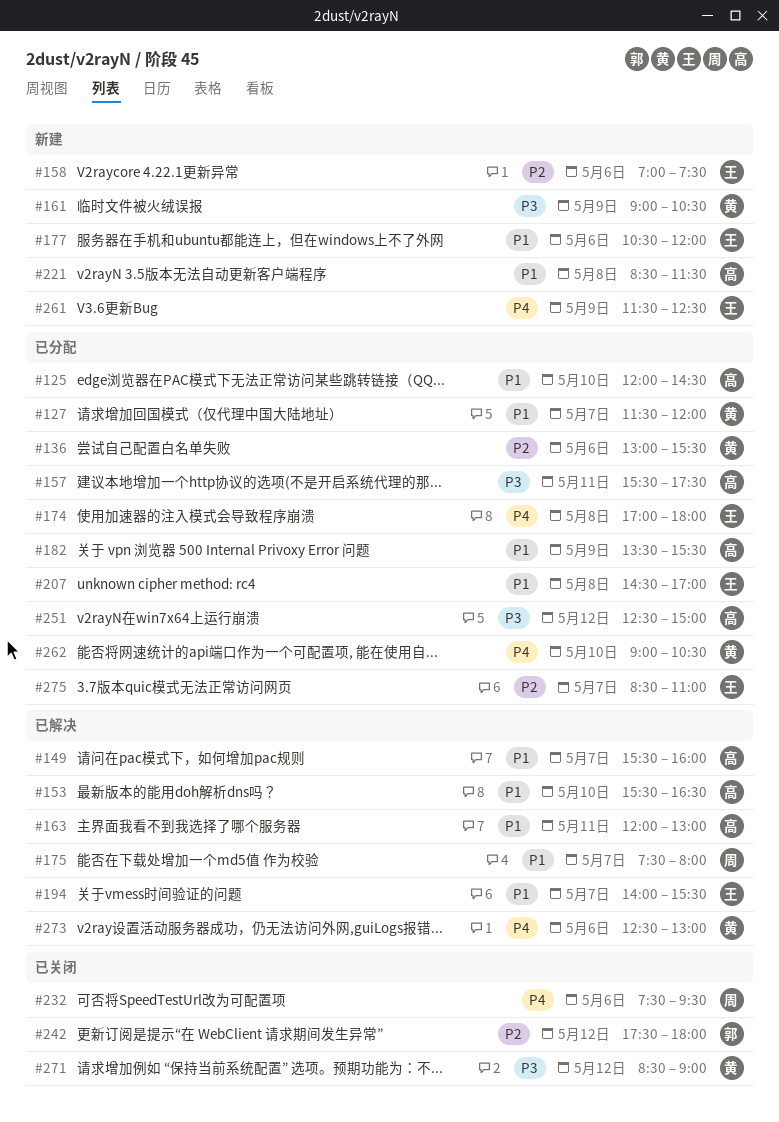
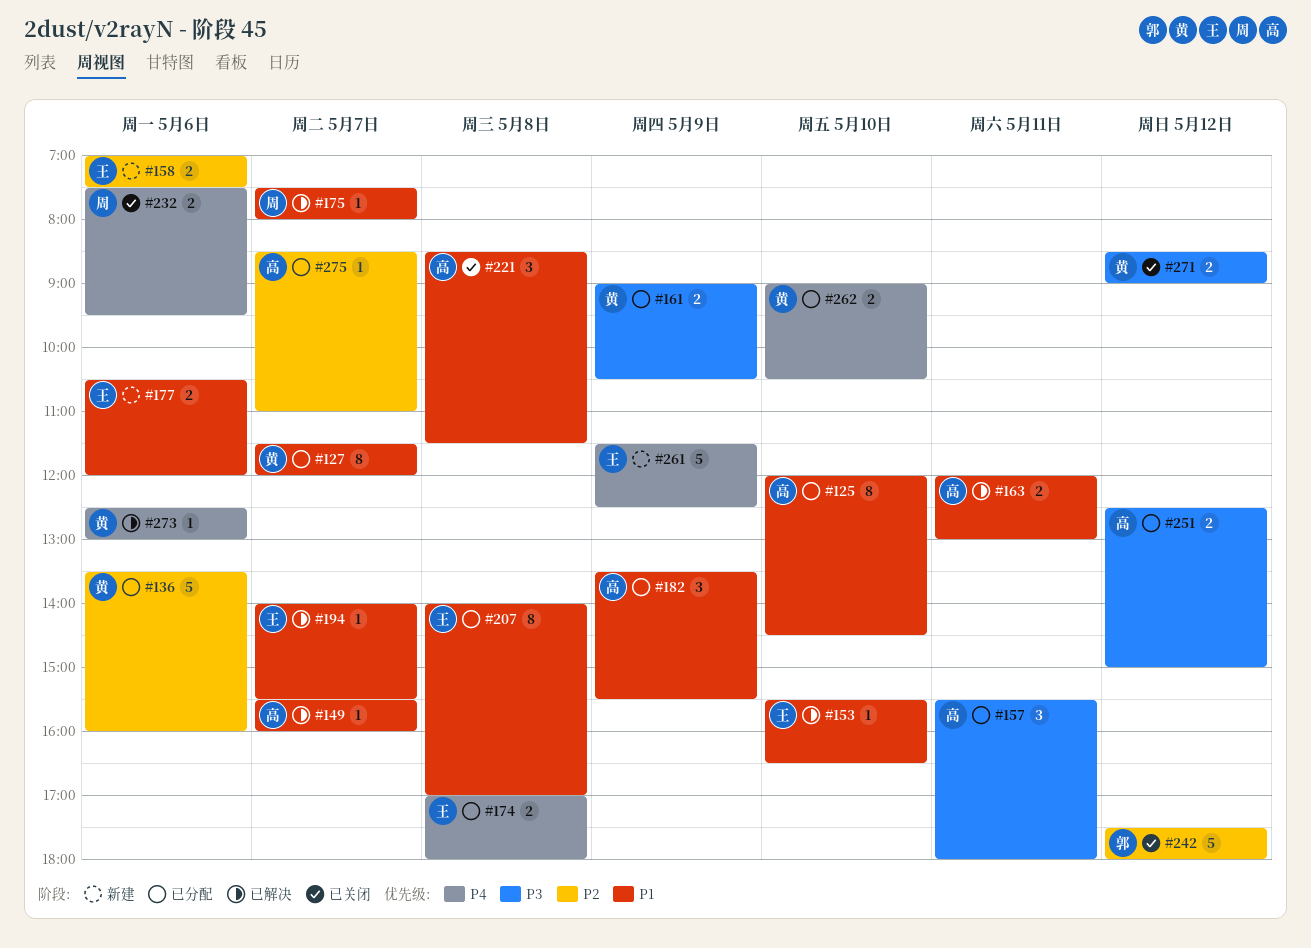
#136, begins: 13:00 -> 13:30
#136, ends: 15:30 -> 16:00
#153, owner: 高 -> 王
#157, ends: 17:30 -> 18:00
#161, status: 新建 -> 已分配
#207, begins: 14:30 -> 14:00
#221, status: 新建 -> 已关闭
#275, owner: 王 -> 高

